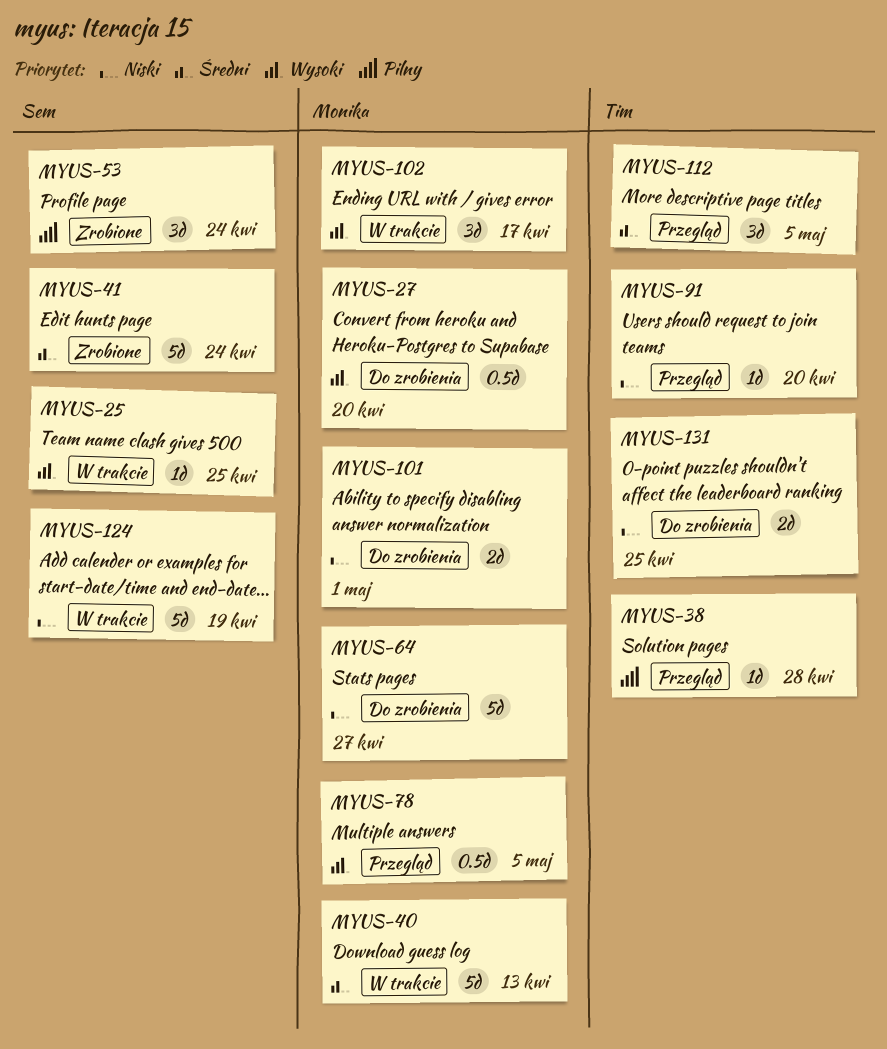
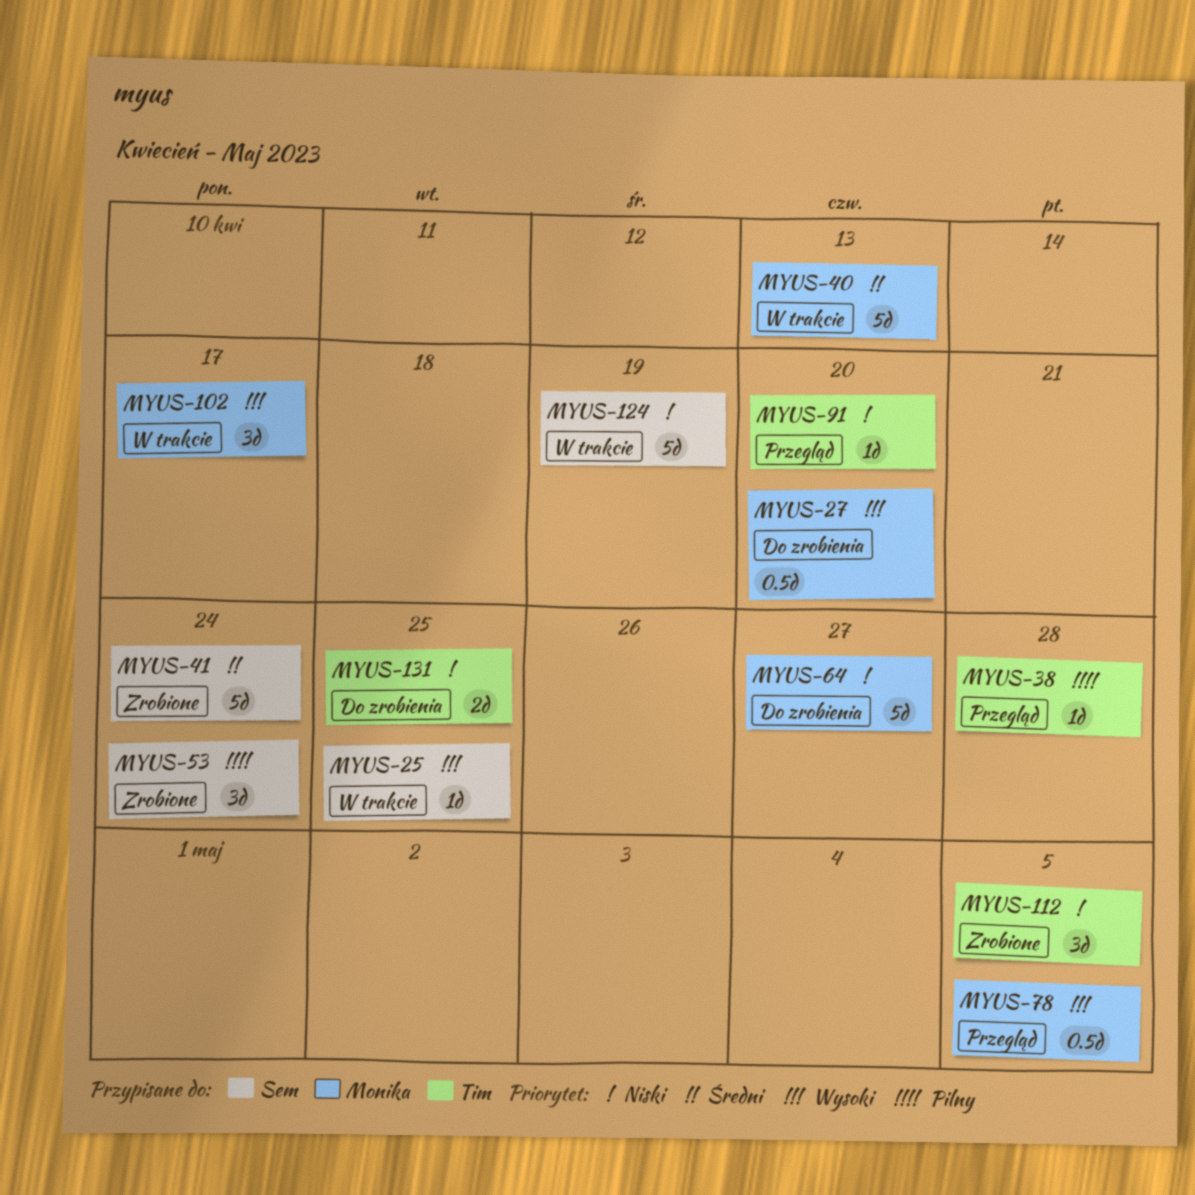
MYUS-101: present -> none
MYUS-112, status: Przegląd -> Zrobione
MYUS-112, priority: Średni -> Niski

